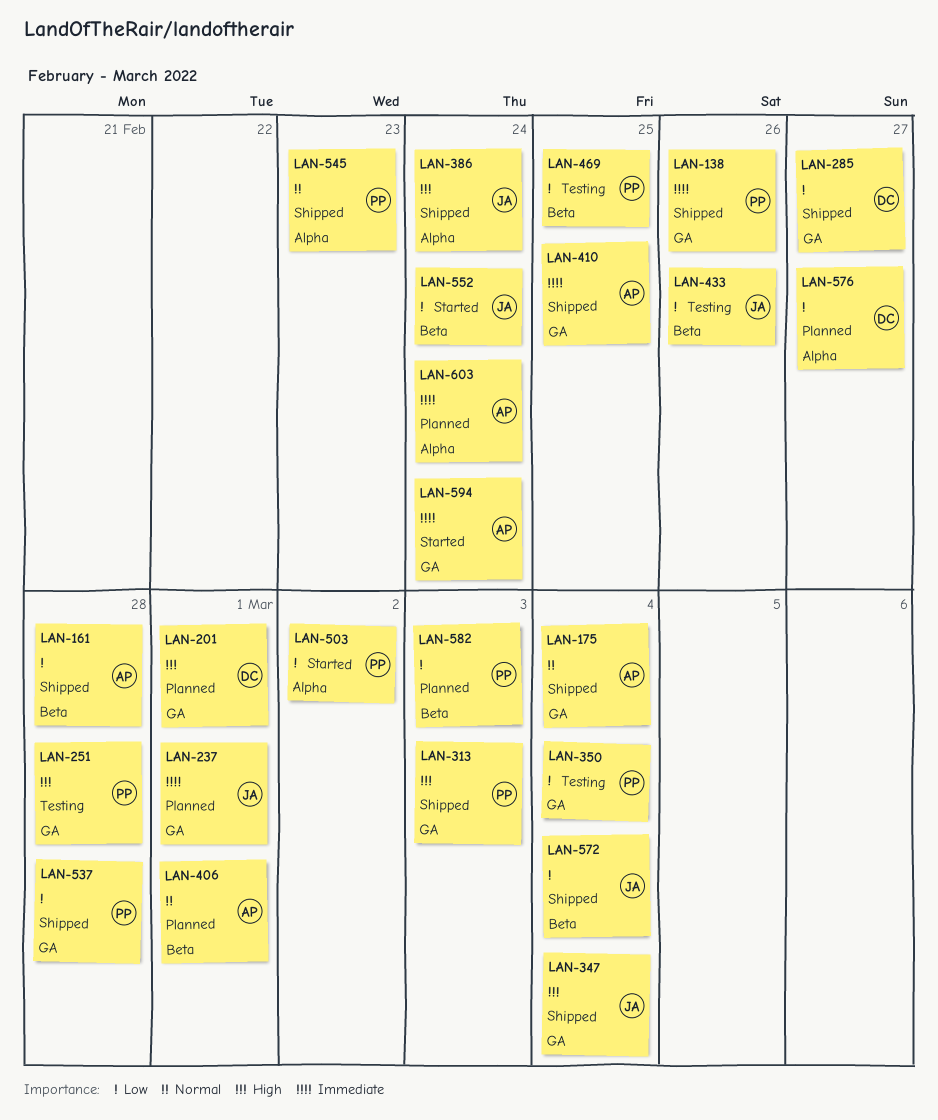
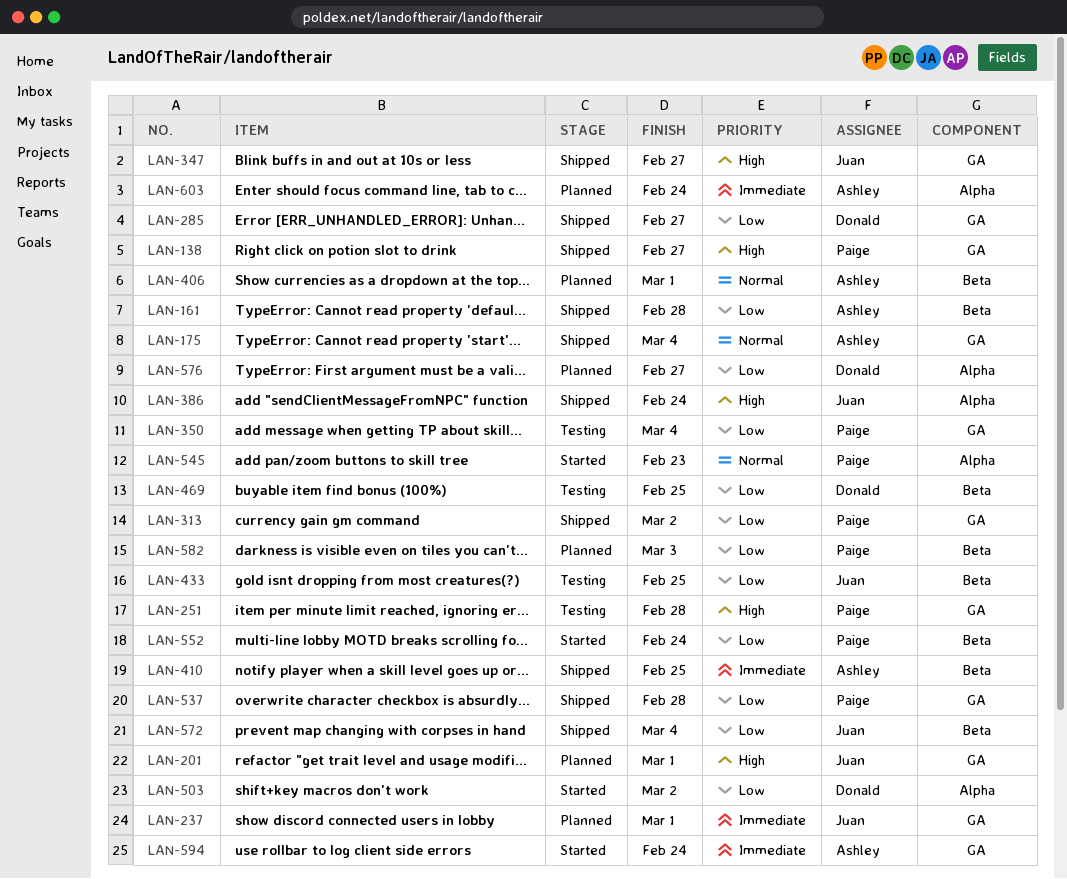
LAN-138, priority: Immediate -> High
LAN-138, due: Feb 26 -> Feb 27
LAN-201, owner: Donald -> Juan
LAN-313, priority: High -> Low
LAN-313, due: Mar 3 -> Mar 2
LAN-347, due: Mar 4 -> Feb 27
LAN-410, label: GA -> Beta
LAN-433, due: Feb 26 -> Feb 25
LAN-469, owner: Paige -> Donald
LAN-503, owner: Paige -> Donald
LAN-545, status: Shipped -> Started
LAN-552, owner: Juan -> Paige

